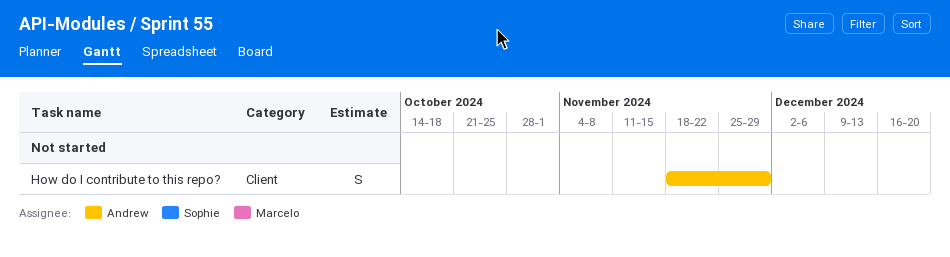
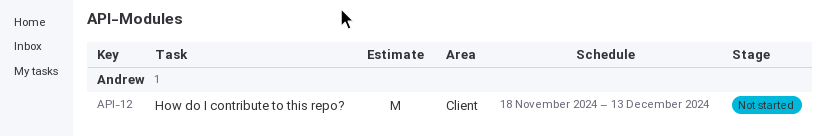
How do I contribute to this repo?, estimate: S -> M
How do I contribute to this repo?, due: Nov 29 -> Dec 13

